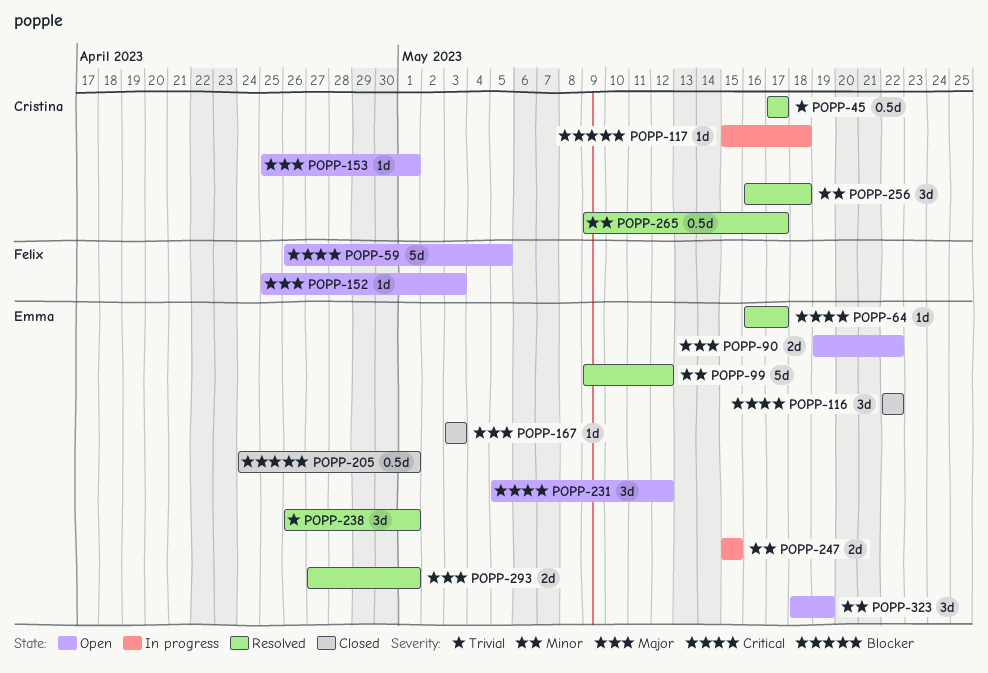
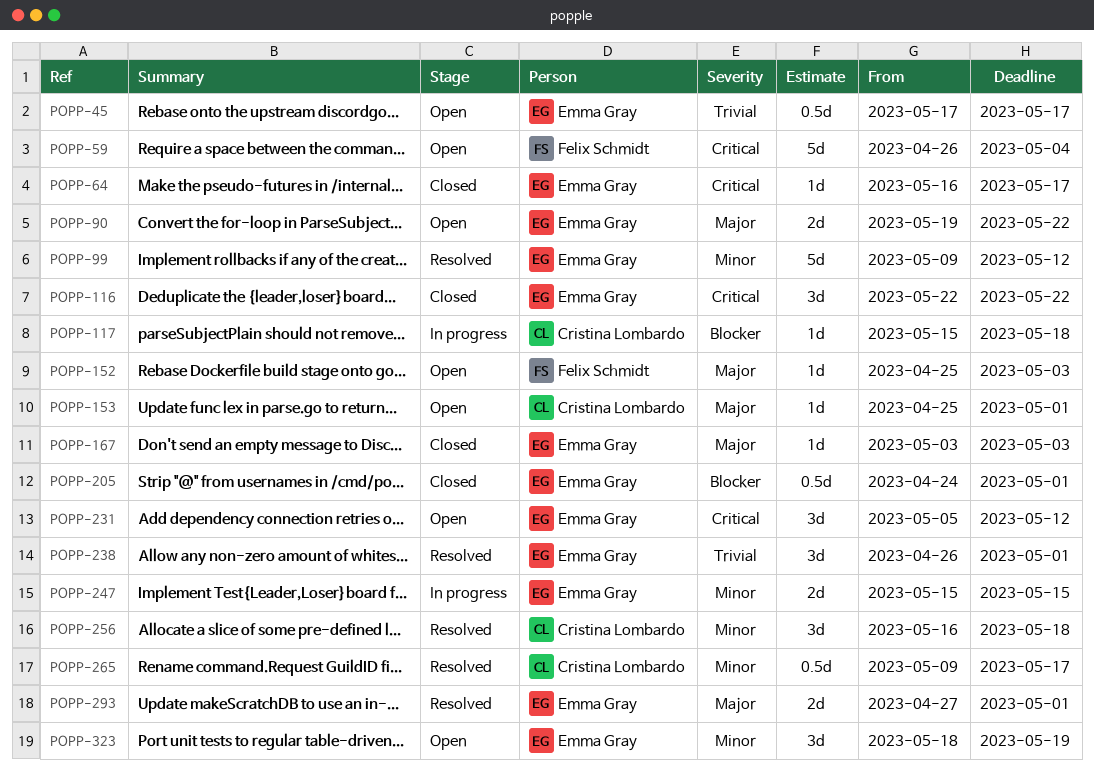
POPP-45, status: Resolved -> Open
POPP-45, owner: Cristina Lombardo -> Emma Gray
POPP-59, due: May 5 -> May 4
POPP-64, status: Resolved -> Closed

